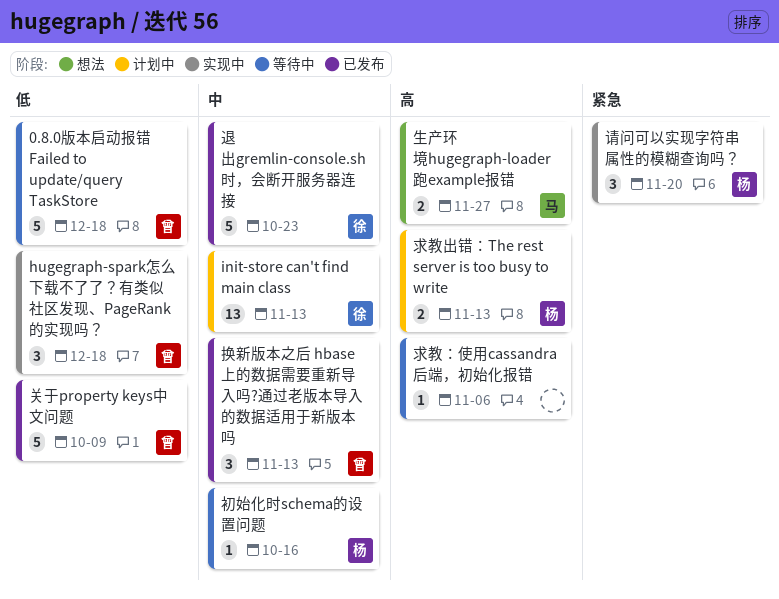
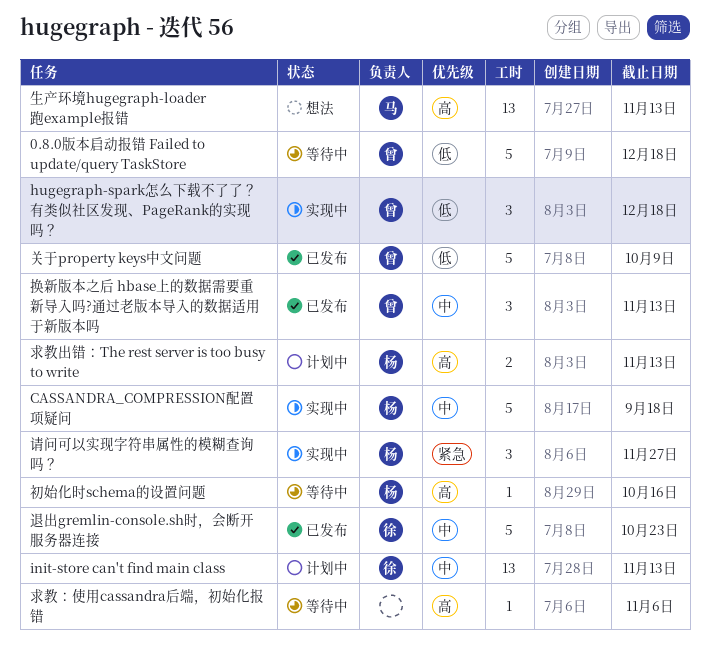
CASSANDRA_COMPRESSION配置项疑问: none -> present
初始化时schema的设置问题, priority: 中 -> 高
生产环境hugegraph-loader跑example报错, estimate: 2 -> 13
生产环境hugegraph-loader跑example报错, due: Nov 27 -> Nov 13
请问可以实现字符串属性的模糊查询吗？, due: Nov 20 -> Nov 27

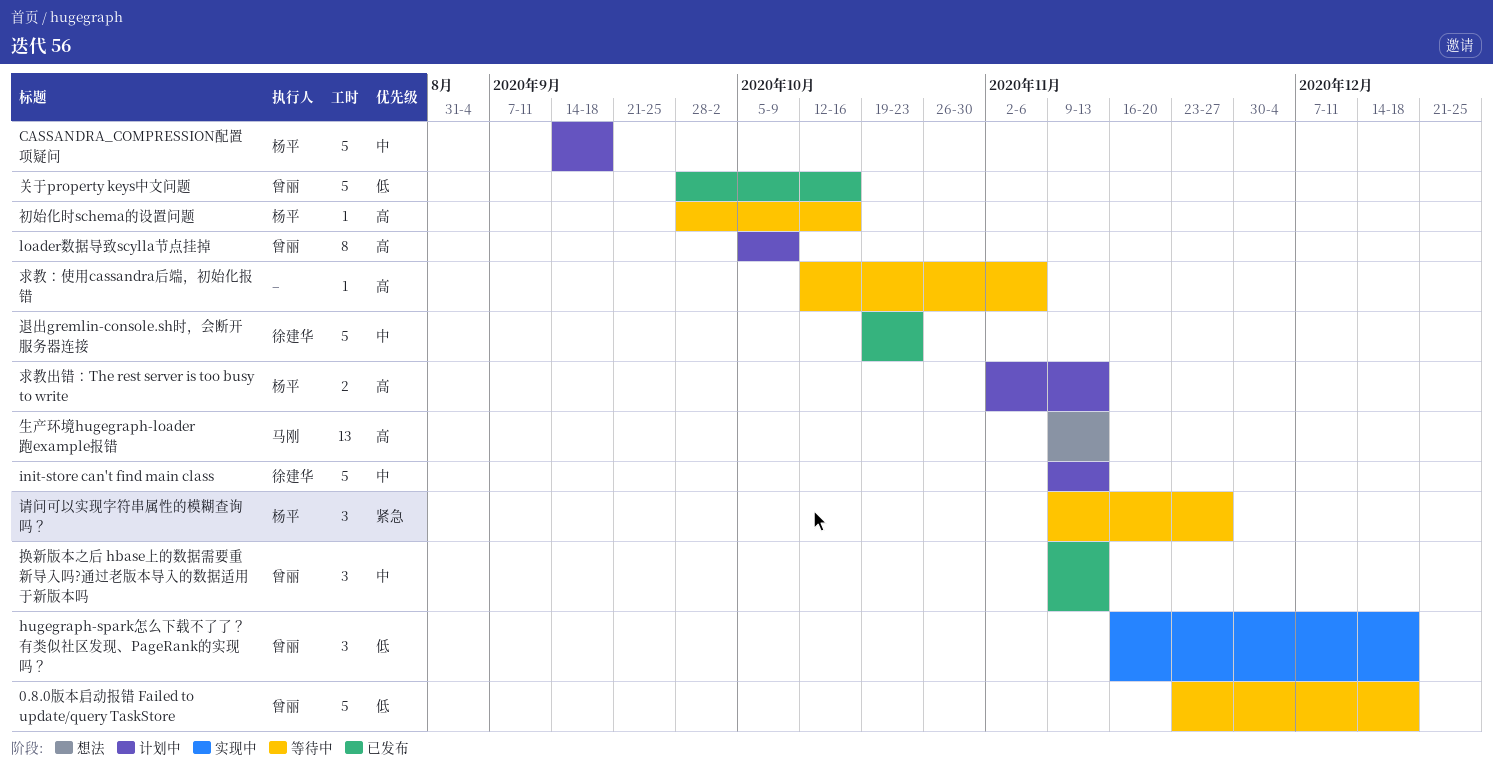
CASSANDRA_COMPRESSION配置项疑问, status: 实现中 -> 计划中
init-store can't find main class, estimate: 13 -> 5
loader数据导致scylla节点挂掉: none -> present
关于property keys中文问题, due: Oct 9 -> Oct 16
请问可以实现字符串属性的模糊查询吗？, status: 实现中 -> 等待中

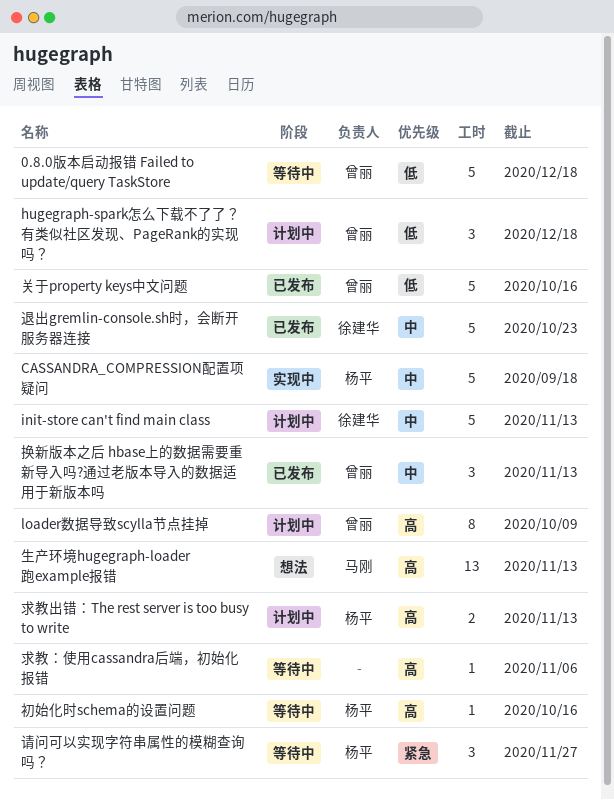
CASSANDRA_COMPRESSION配置项疑问, status: 计划中 -> 实现中
hugegraph-spark怎么下载不了了？有类似社区发现、PageRank的实现吗？, status: 实现中 -> 计划中

